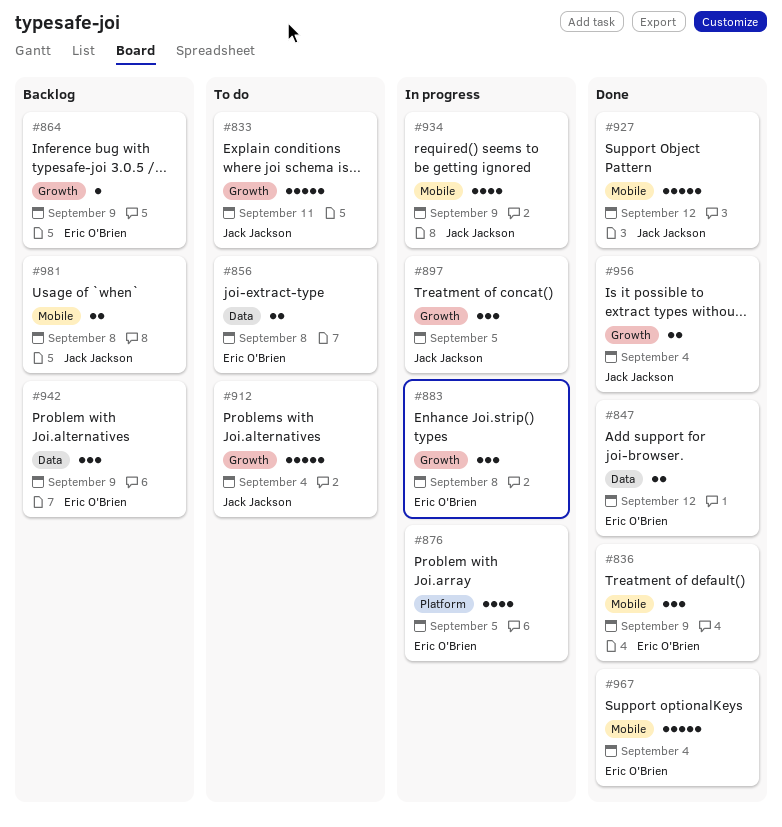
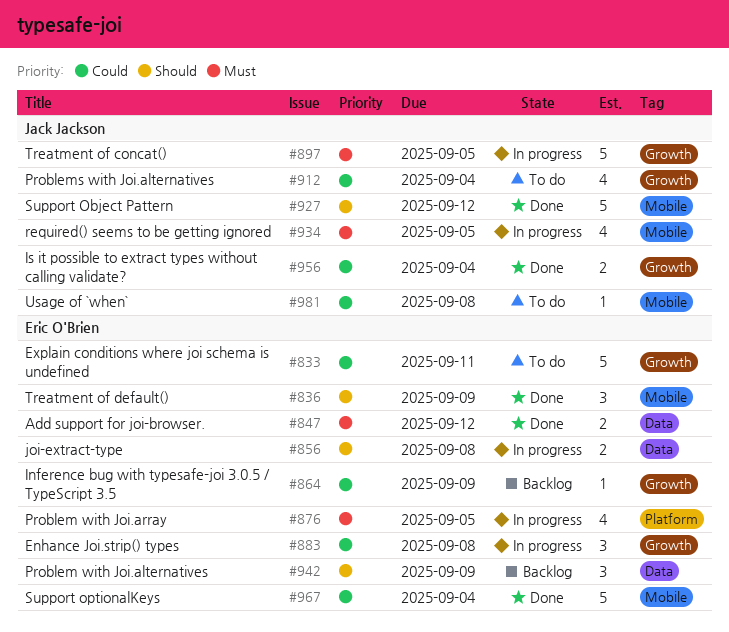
#833, owner: Jack Jackson -> Eric O'Brien
#856, status: To do -> In progress
#897, estimate: 3 -> 5
#912, estimate: 5 -> 4
#934, due: Sep 9 -> Sep 5
#981, status: Backlog -> To do
#981, estimate: 2 -> 1

